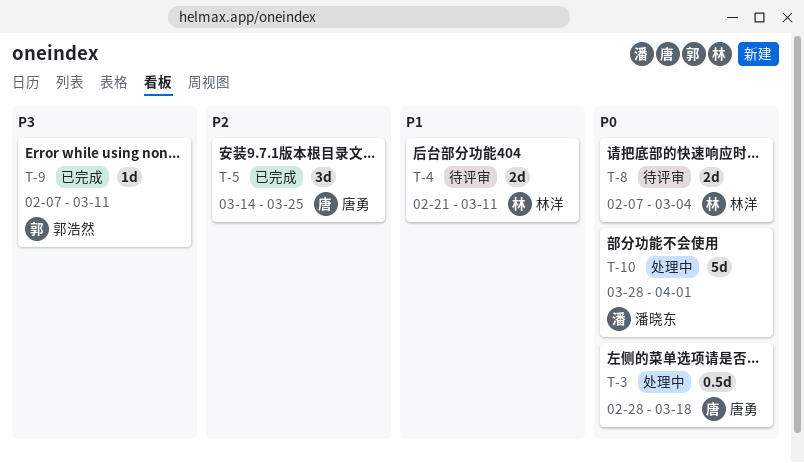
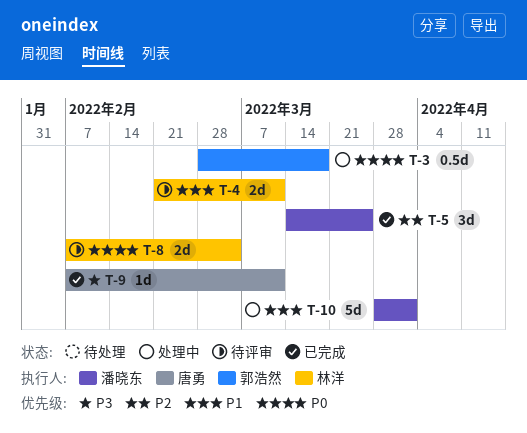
T-3, owner: 唐勇 -> 郭浩然
T-5, owner: 唐勇 -> 潘晓东
T-9, owner: 郭浩然 -> 唐勇
T-10, priority: P0 -> P1

